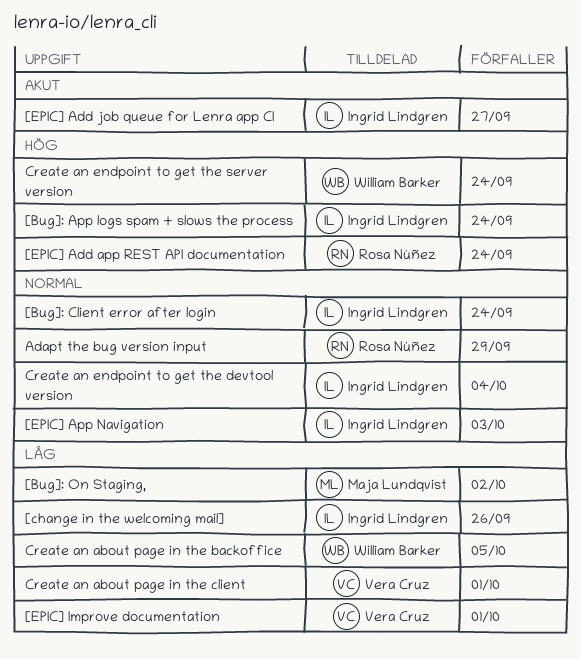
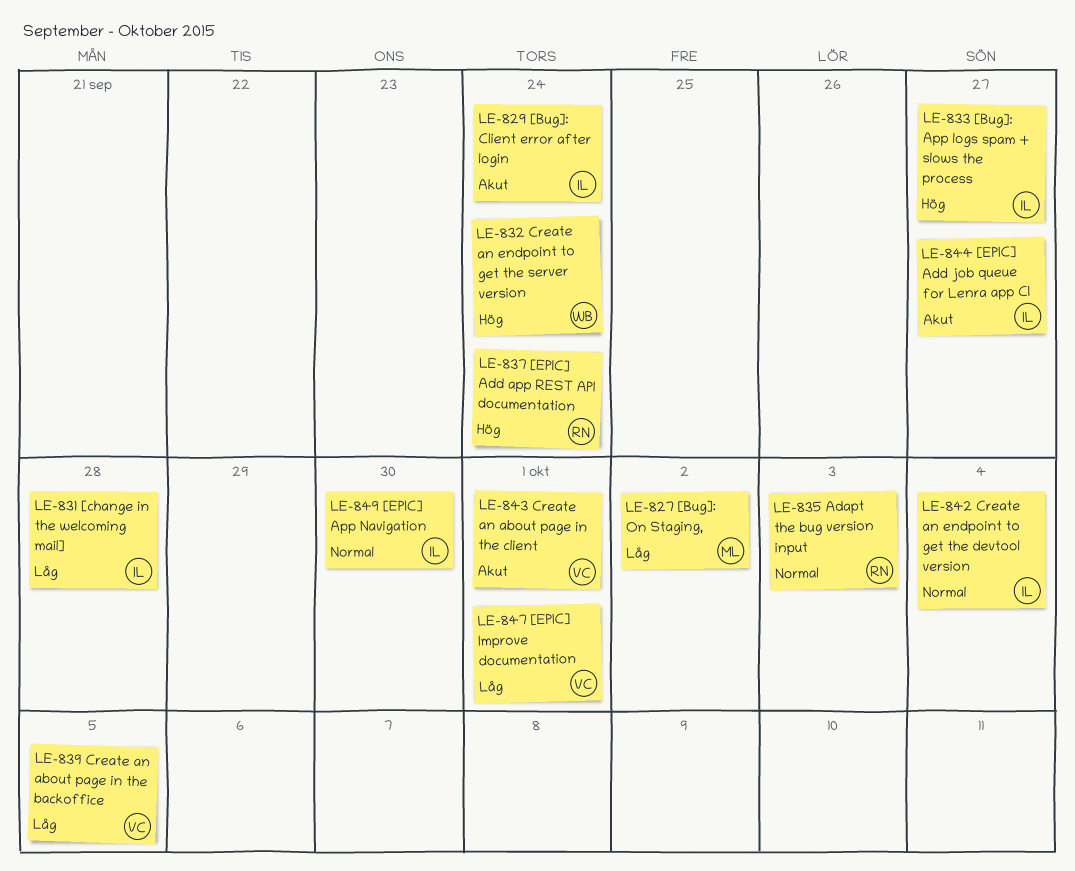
[Bug]: App logs spam + slows the process, due: Sep 24 -> Sep 27
[Bug]: Client error after login, priority: Normal -> Akut
[change in the welcoming mail], due: Sep 26 -> Sep 28
[EPIC] App Navigation, due: Oct 3 -> Sep 30
Adapt the bug version input, due: Sep 29 -> Oct 3
Create an about page in the backoffice, owner: William Barker -> Vera Cruz
Create an about page in the client, priority: Låg -> Akut

